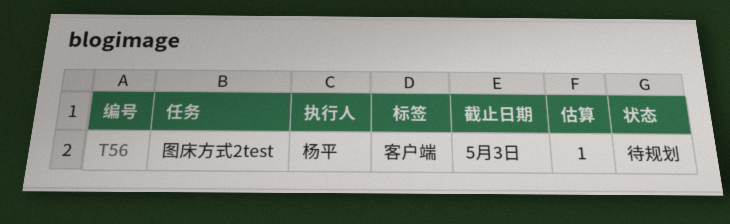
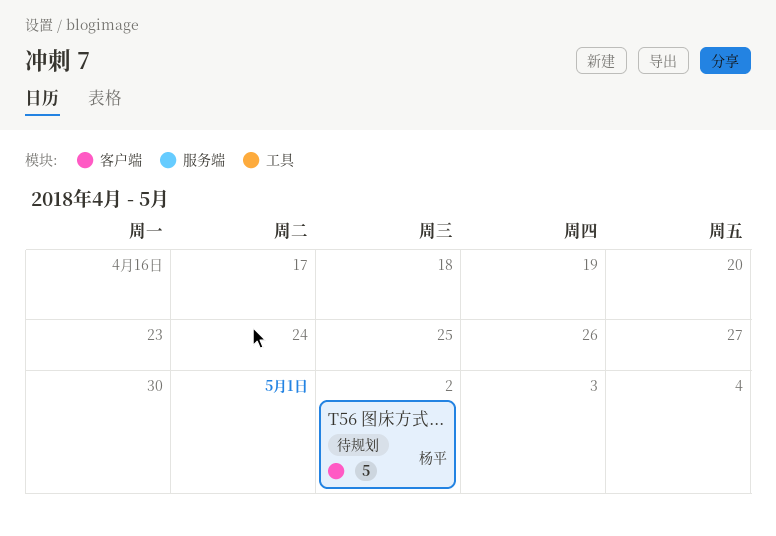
T56, estimate: 1 -> 5
T56, due: May 3 -> May 2

